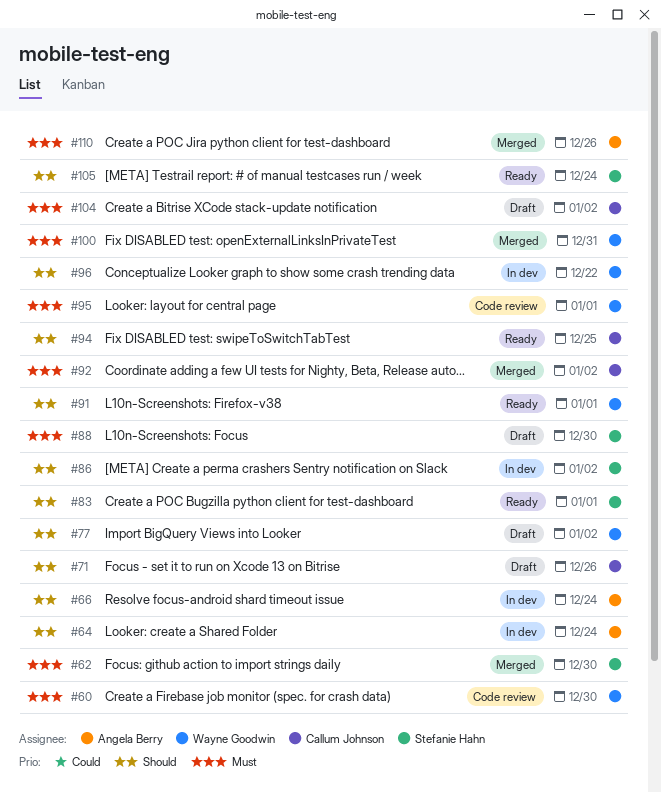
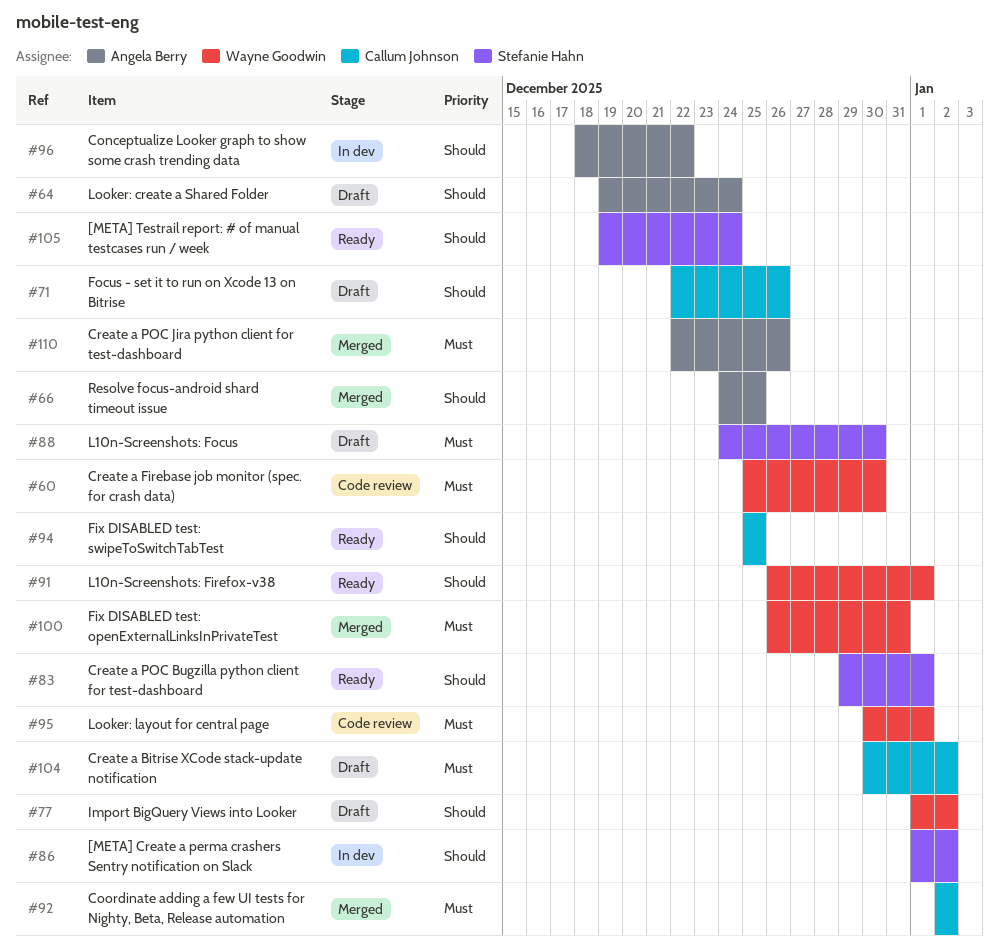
#62: present -> none
#64, status: In dev -> Draft
#66, status: In dev -> Merged
#66, due: Dec 24 -> Dec 25
#96, owner: Wayne Goodwin -> Angela Berry

